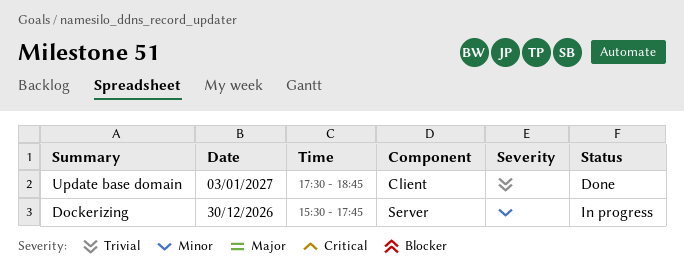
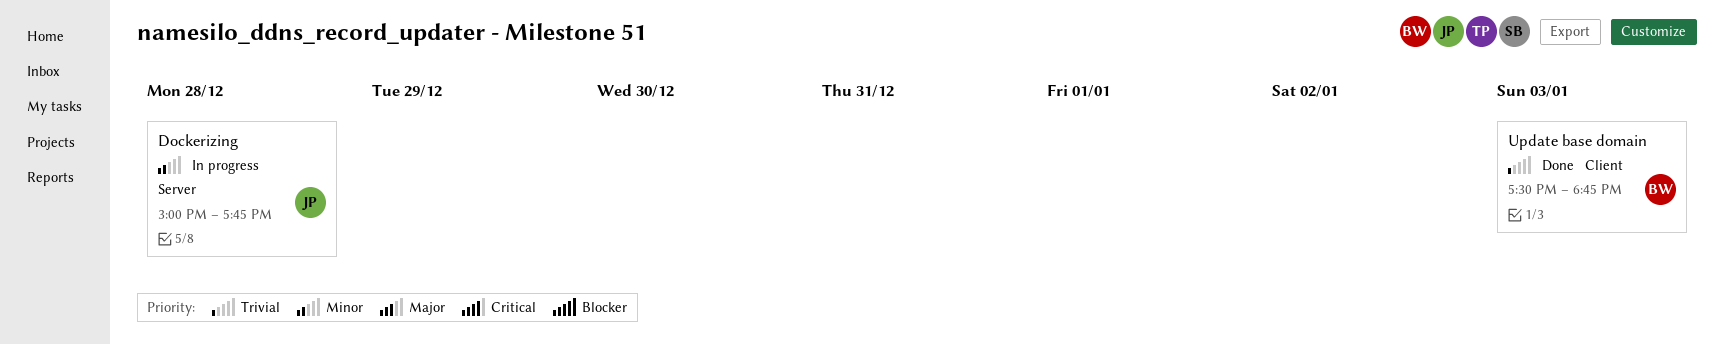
Dockerizing, day: Dec 30 -> Dec 28
Dockerizing, begins: 15:30 -> 15:00

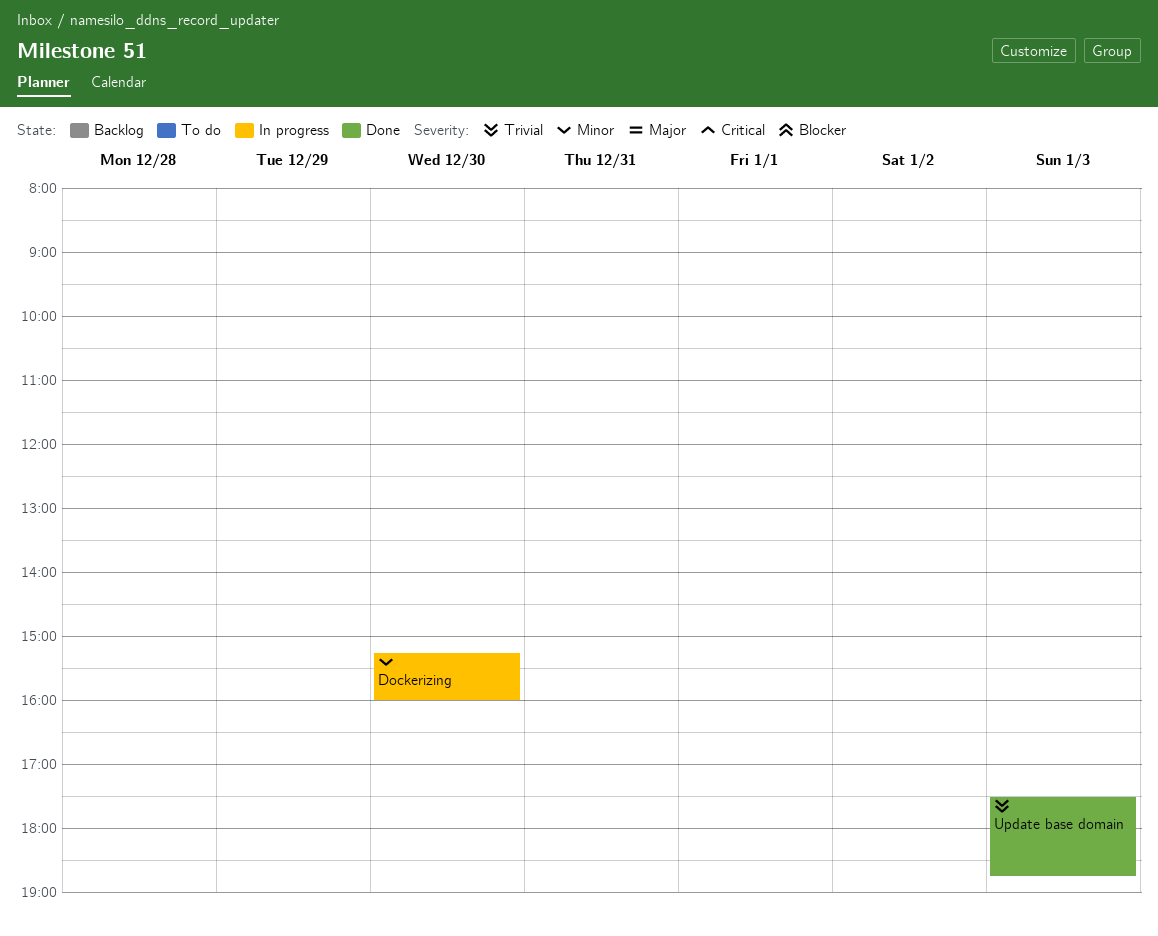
Dockerizing, day: Dec 28 -> Dec 30
Dockerizing, begins: 15:00 -> 15:15
Dockerizing, ends: 17:45 -> 16:00

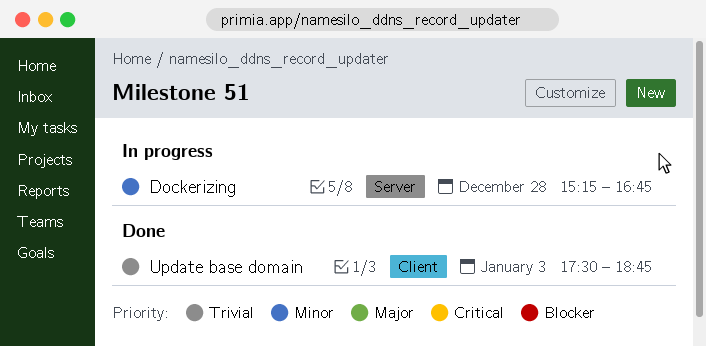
Dockerizing, day: Dec 30 -> Dec 28
Dockerizing, ends: 16:00 -> 16:45

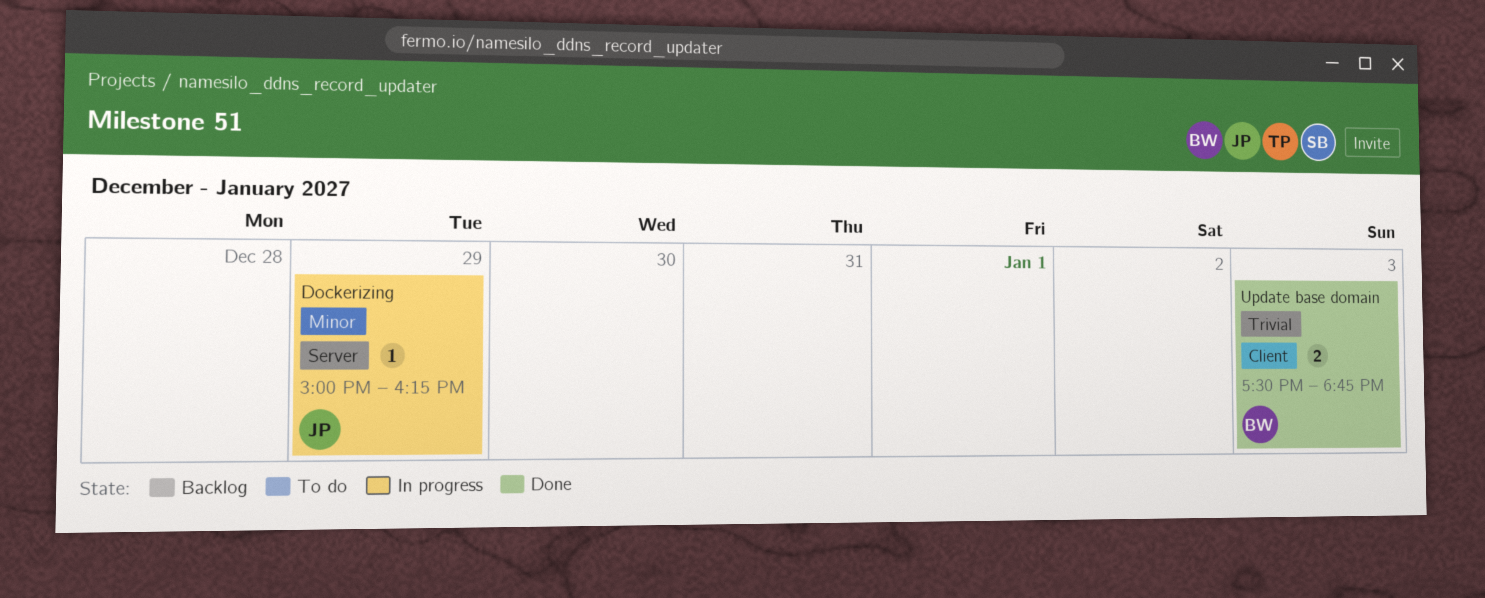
Dockerizing, day: Dec 28 -> Dec 29
Dockerizing, begins: 15:15 -> 15:00
Dockerizing, ends: 16:45 -> 16:15

